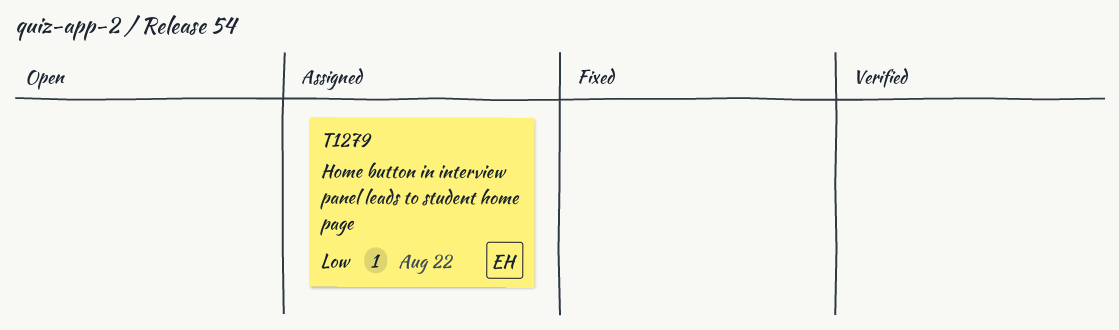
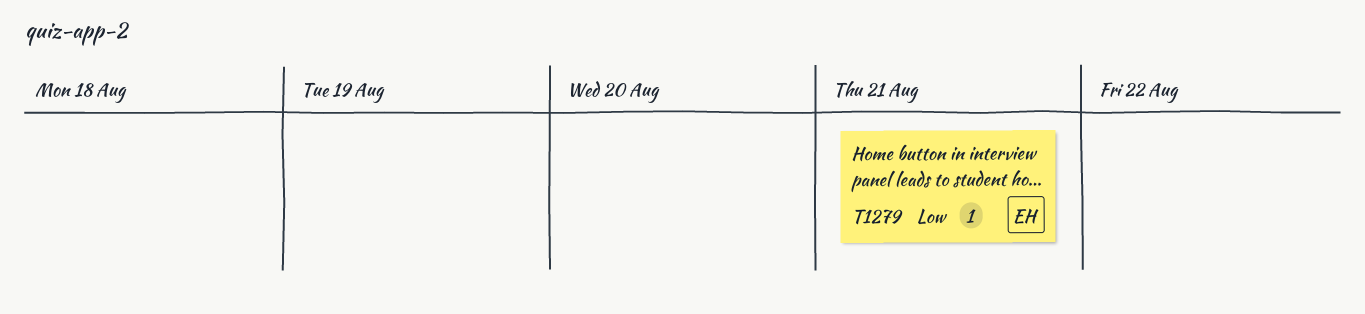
T1279, due: Aug 22 -> Aug 21

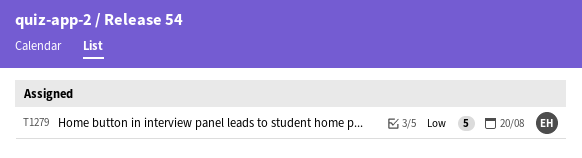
T1279, estimate: 1 -> 5
T1279, due: Aug 21 -> Aug 20

